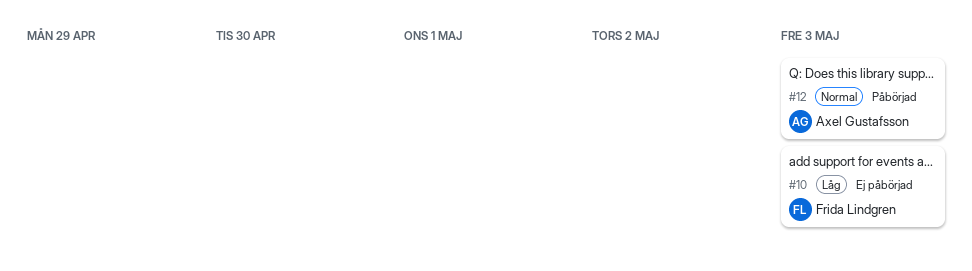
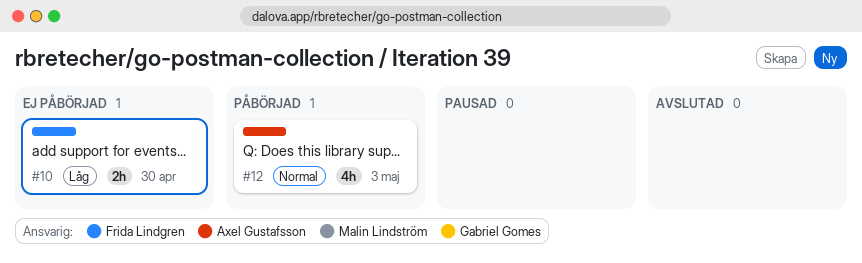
#10, due: May 3 -> Apr 30

